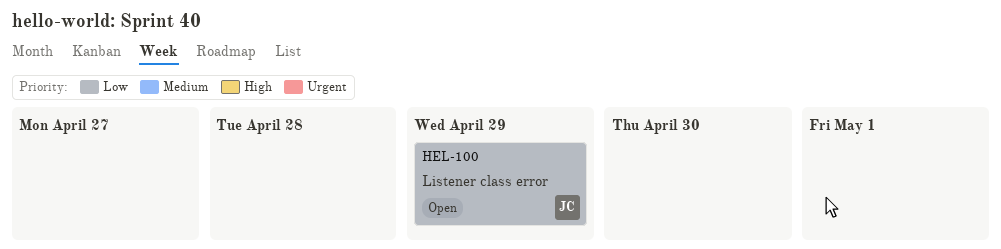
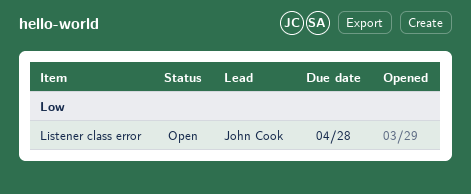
Listener class error, due: Apr 29 -> Apr 28

